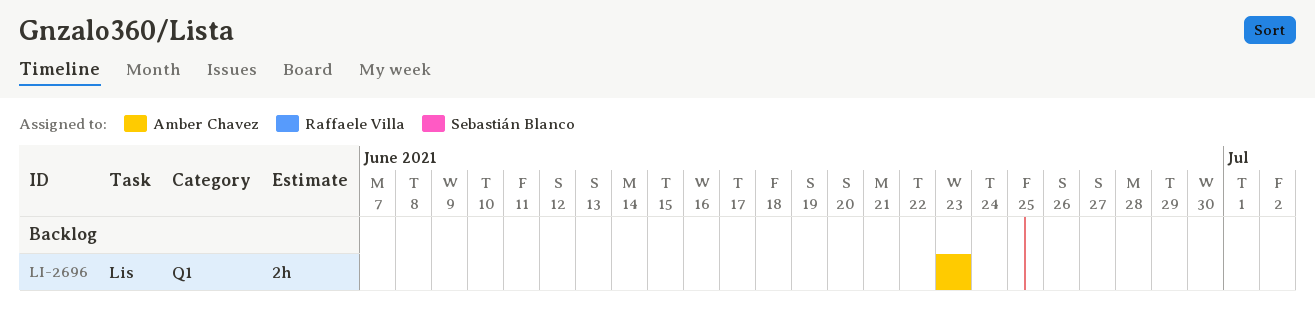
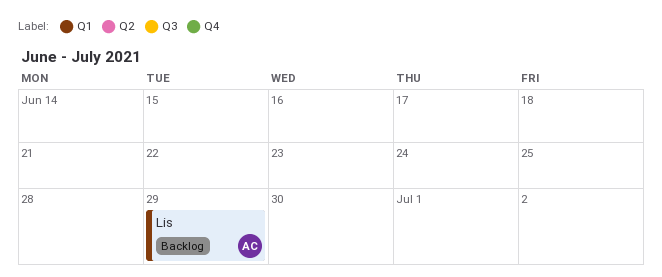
Lis, due: Jun 23 -> Jun 29

